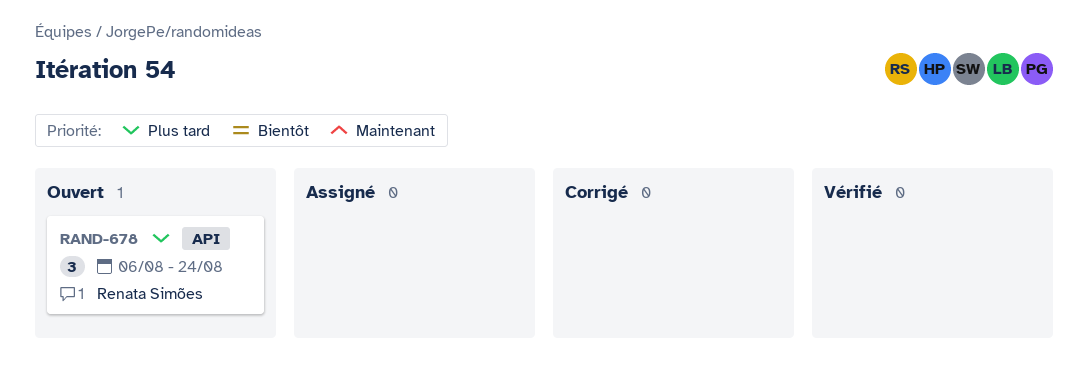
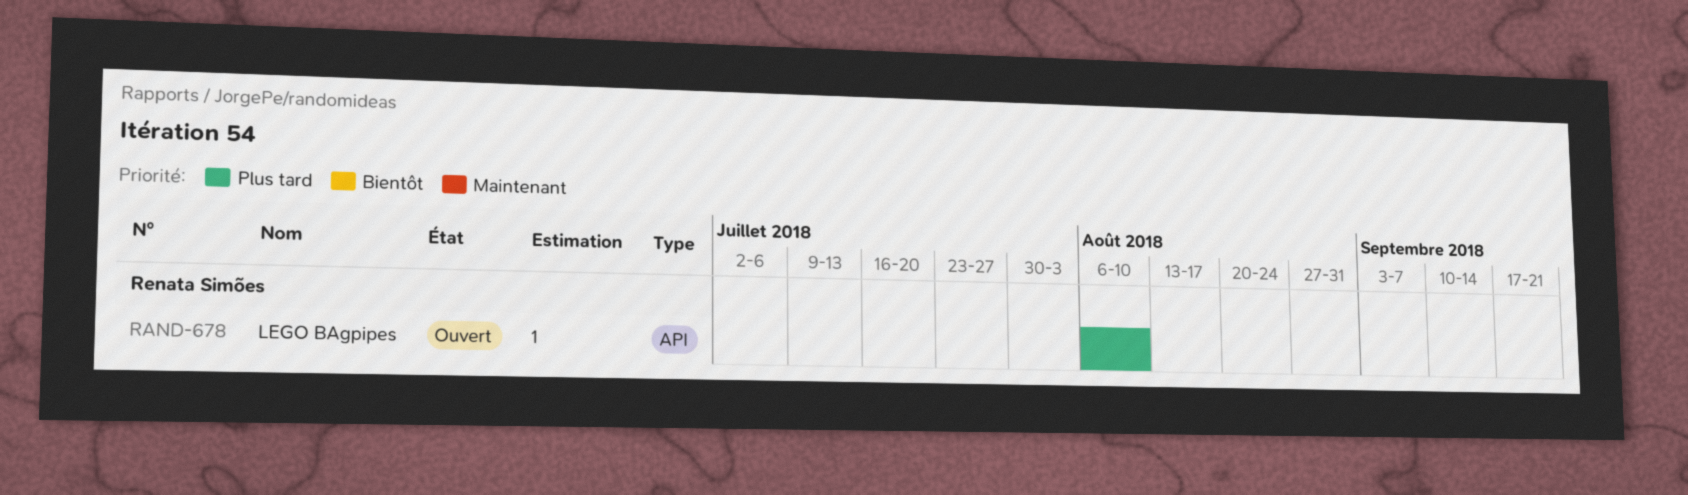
RAND-678, estimate: 3 -> 1
RAND-678, due: Aug 24 -> Aug 10

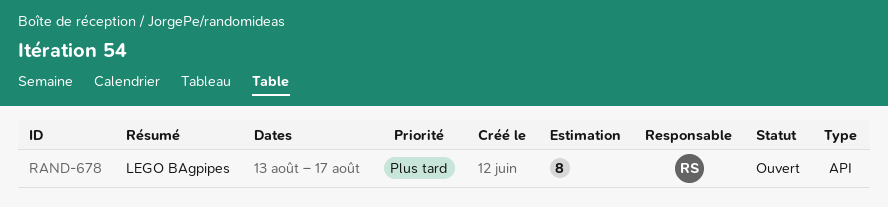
RAND-678, estimate: 1 -> 8
RAND-678, start: Aug 6 -> Aug 13
RAND-678, due: Aug 10 -> Aug 17

